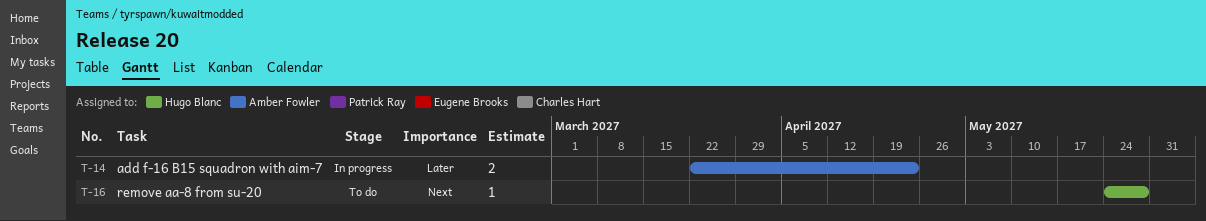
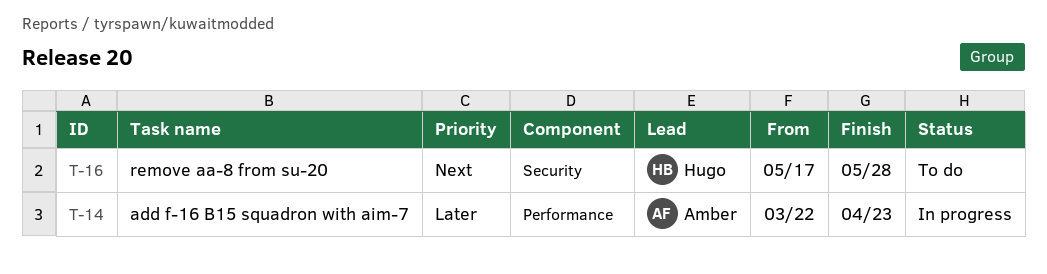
T-16, start: May 24 -> May 17

